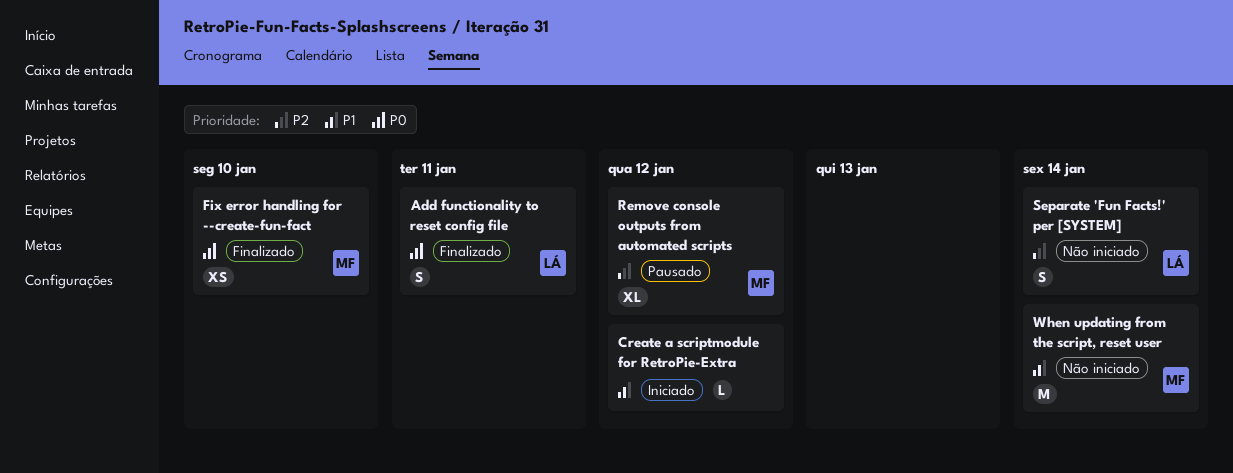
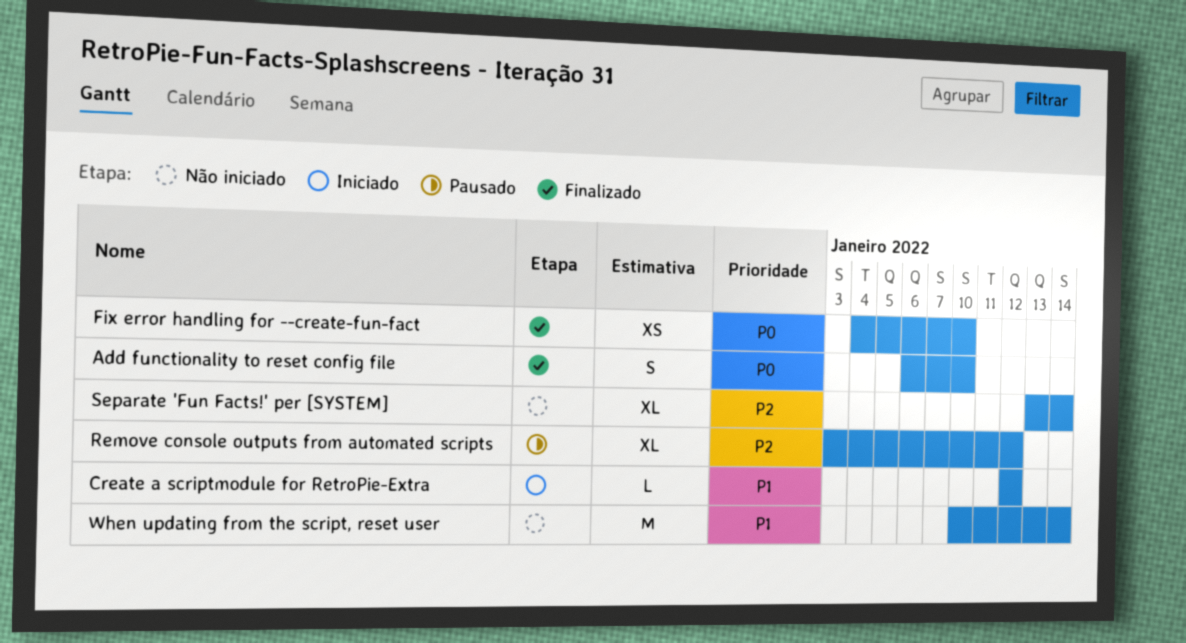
Add functionality to reset config file, due: Jan 11 -> Jan 10
Separate 'Fun Facts!' per [SYSTEM], estimate: S -> XL

